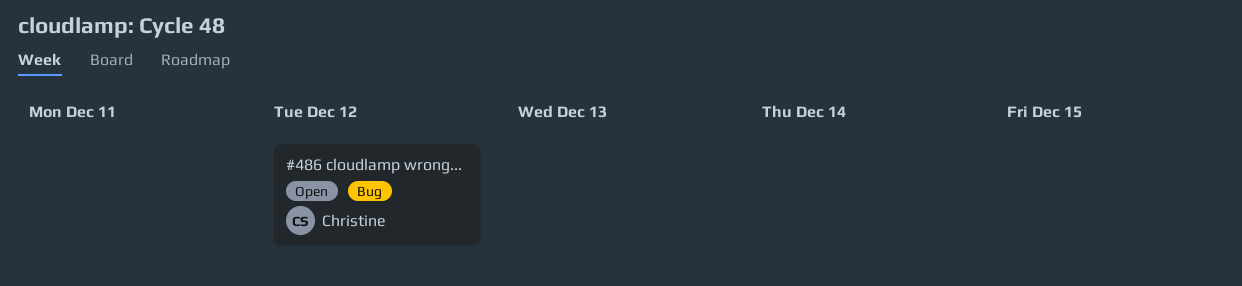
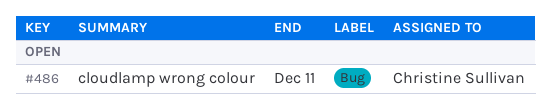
#486, due: Dec 12 -> Dec 11

